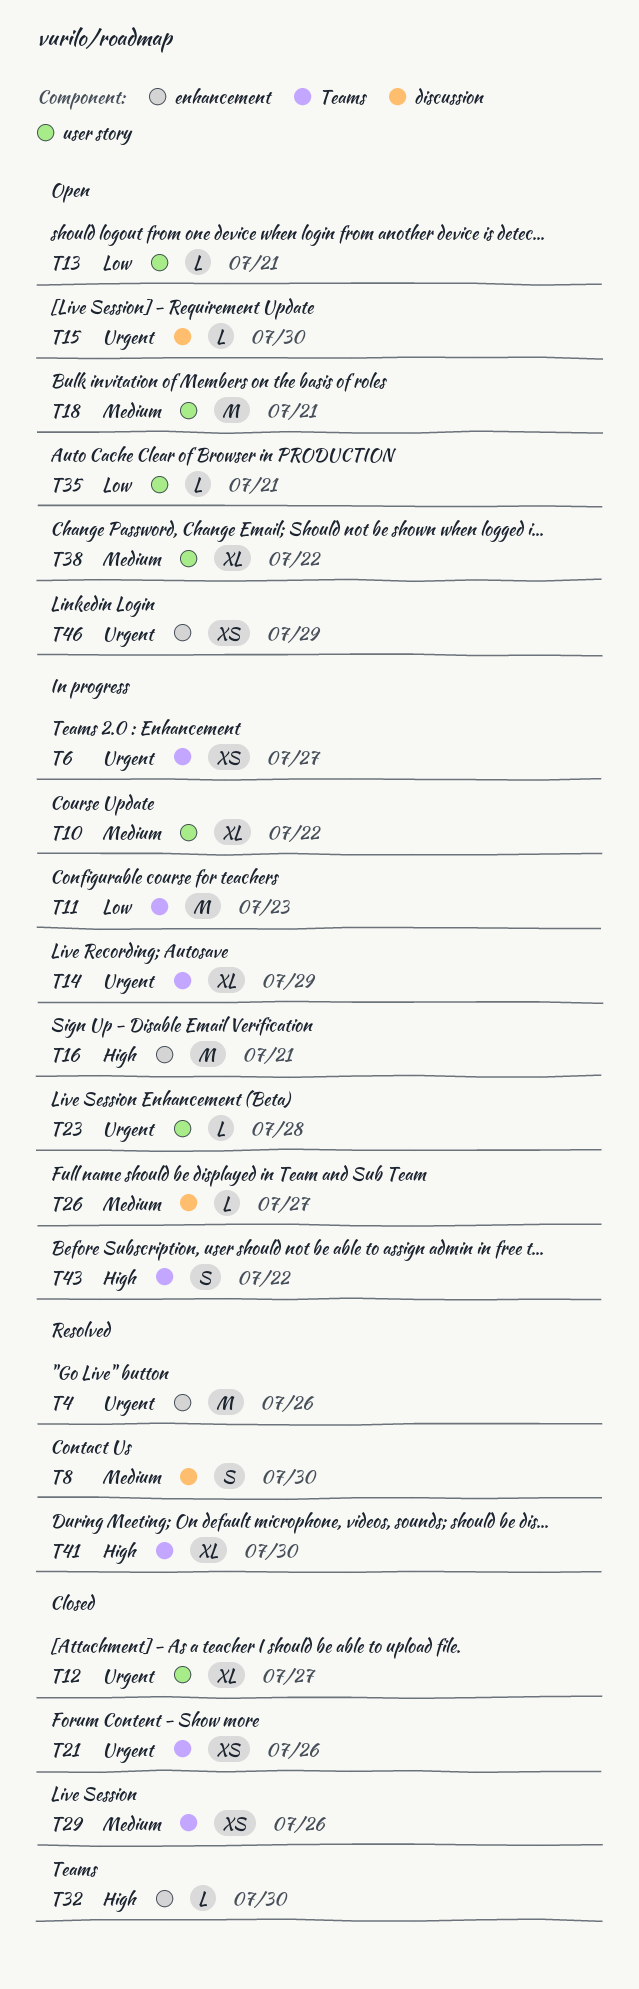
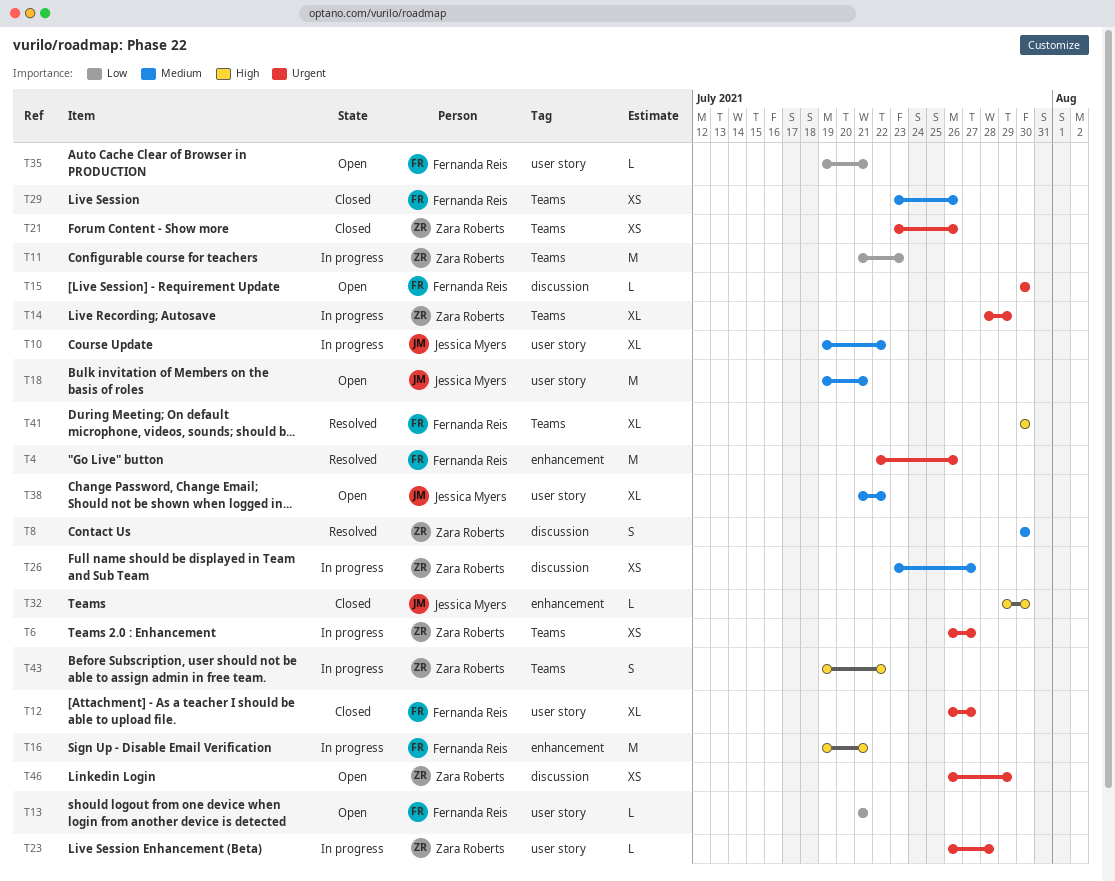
T26, estimate: L -> XS
T46, label: enhancement -> discussion

